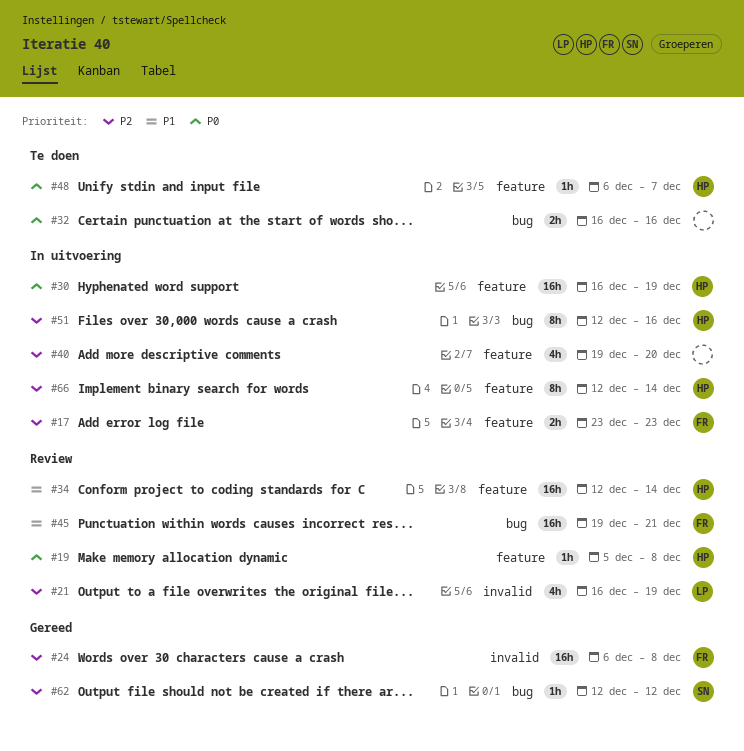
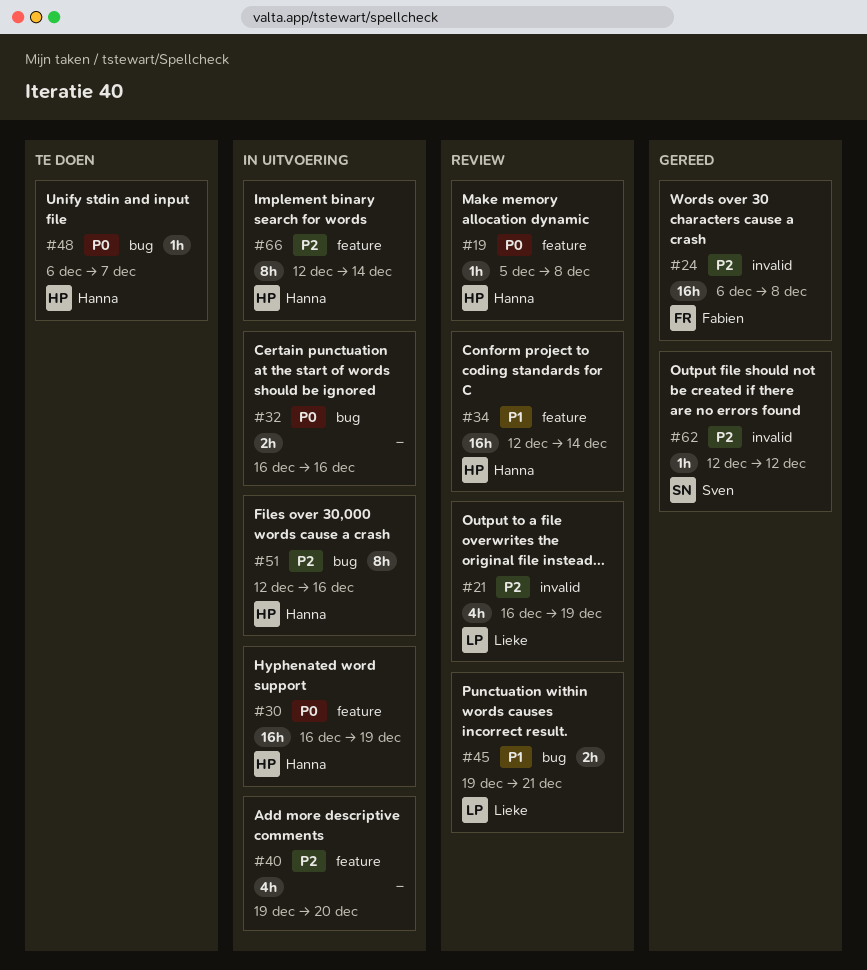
#17: present -> none
#32, status: Te doen -> In uitvoering
#45, owner: Fabien -> Lieke
#45, estimate: 16h -> 2h
#48, label: feature -> bug
#62, label: bug -> invalid

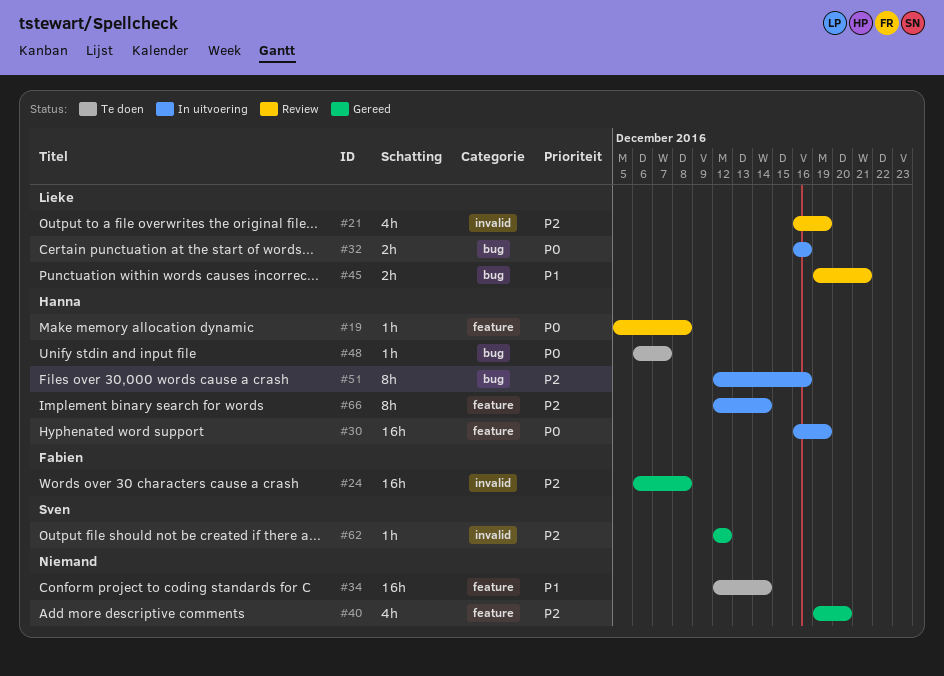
#32, owner: none -> Lieke
#34, status: Review -> Te doen
#34, owner: Hanna -> none
#40, status: In uitvoering -> Gereed

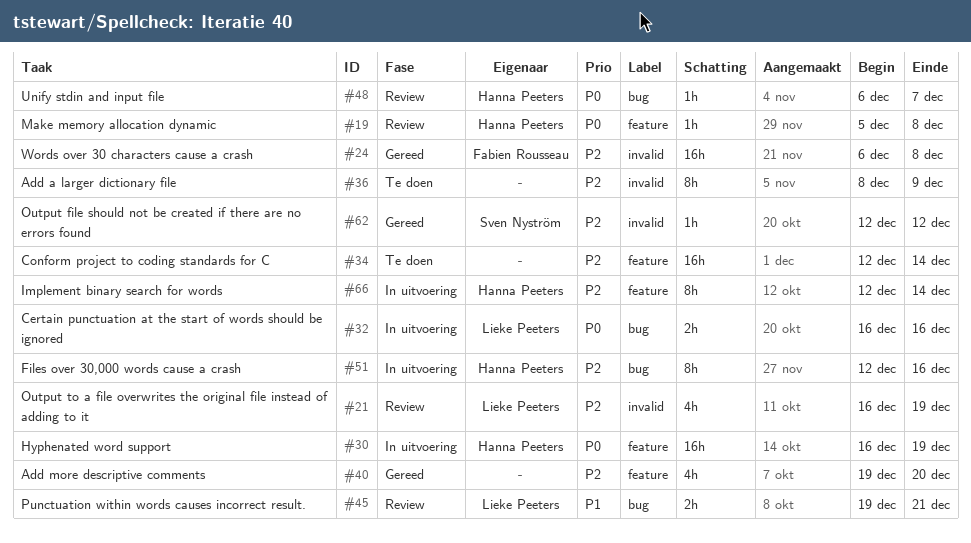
#34, priority: P1 -> P2
#36: none -> present
#48, status: Te doen -> Review

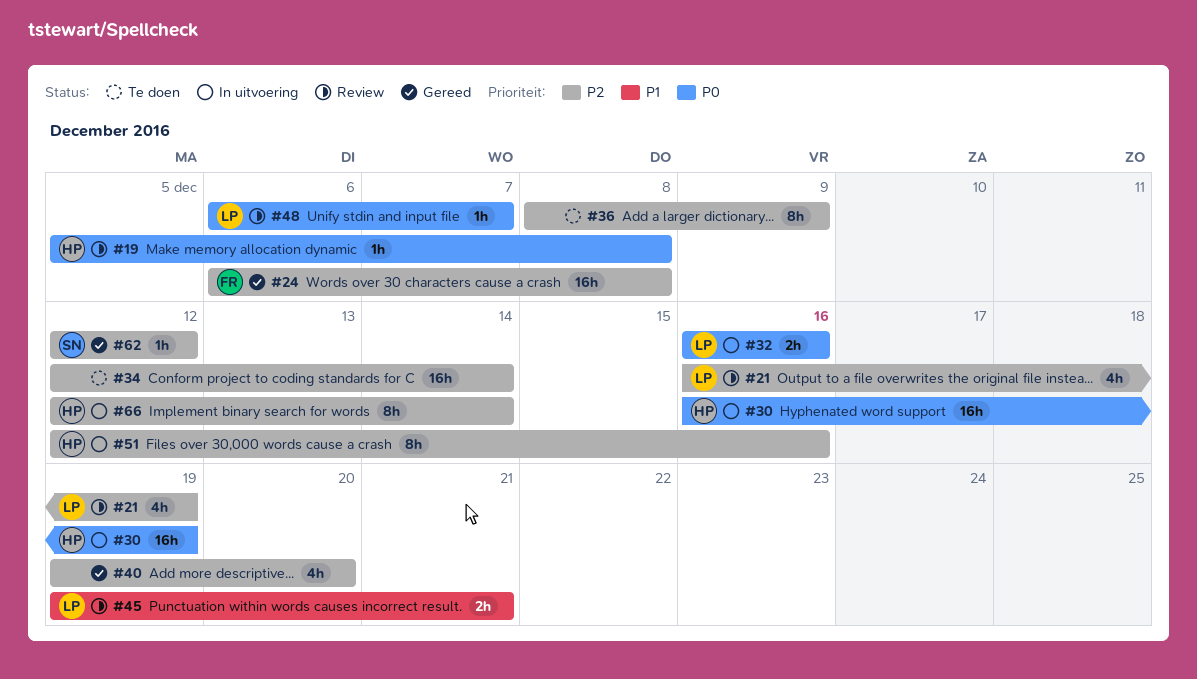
#48, owner: Hanna Peeters -> Lieke Peeters

